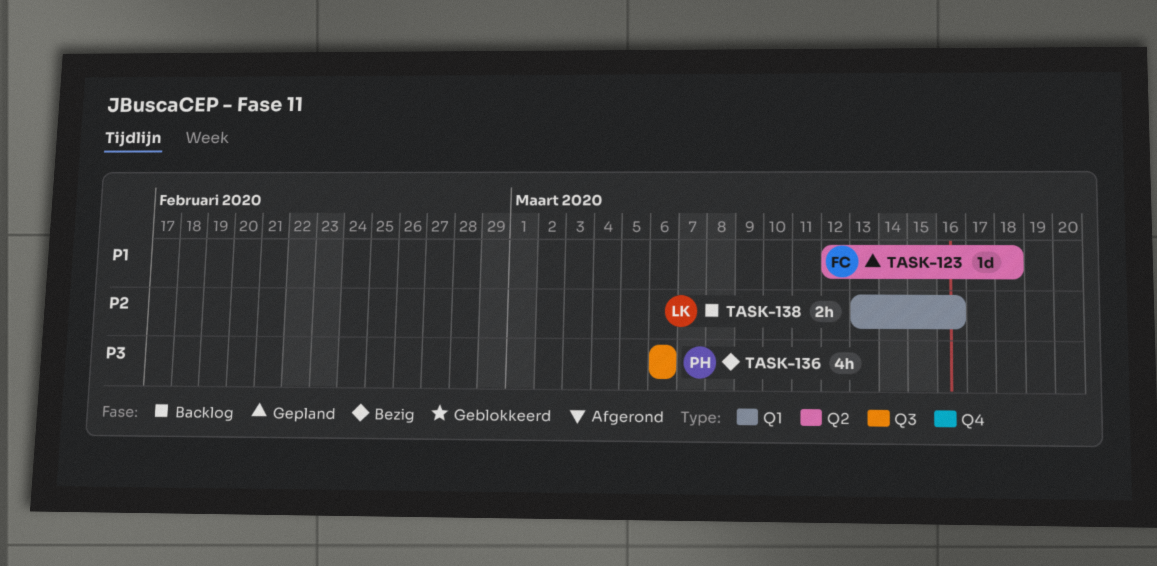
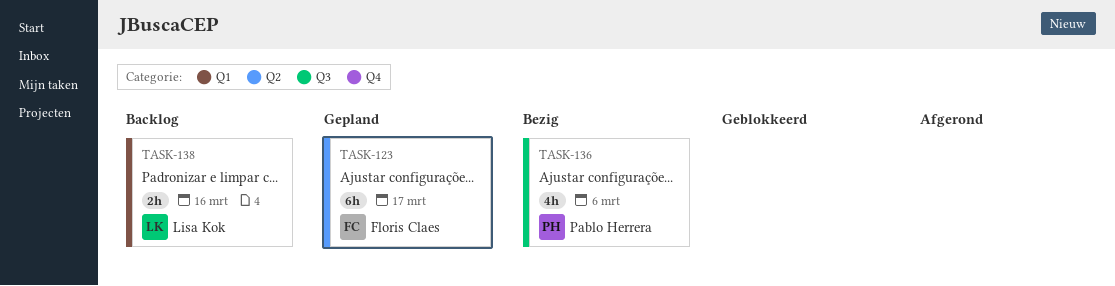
TASK-123, estimate: 1d -> 6h
TASK-123, due: Mar 18 -> Mar 17

